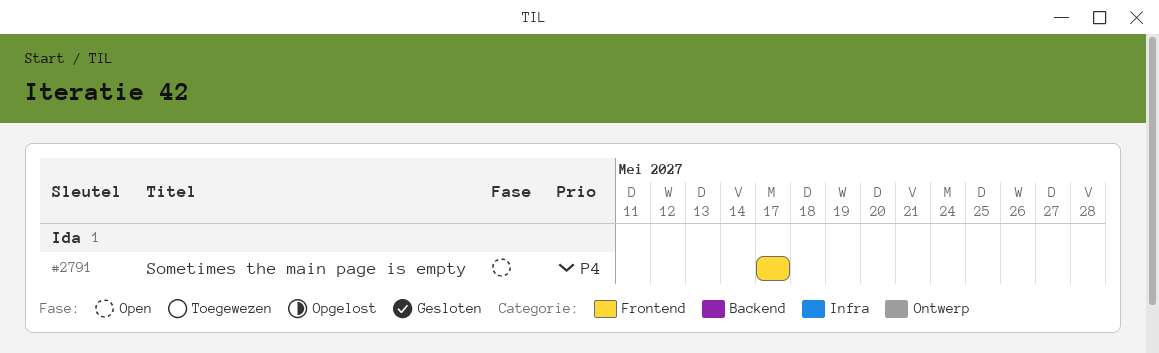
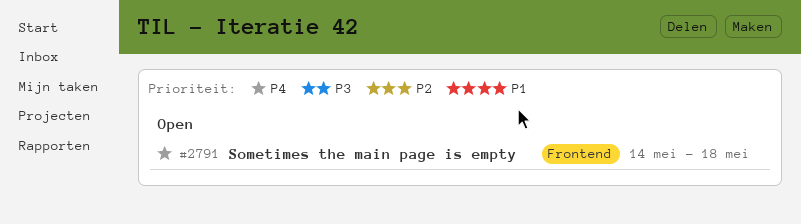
#2791, start: May 17 -> May 14
#2791, due: May 17 -> May 18

